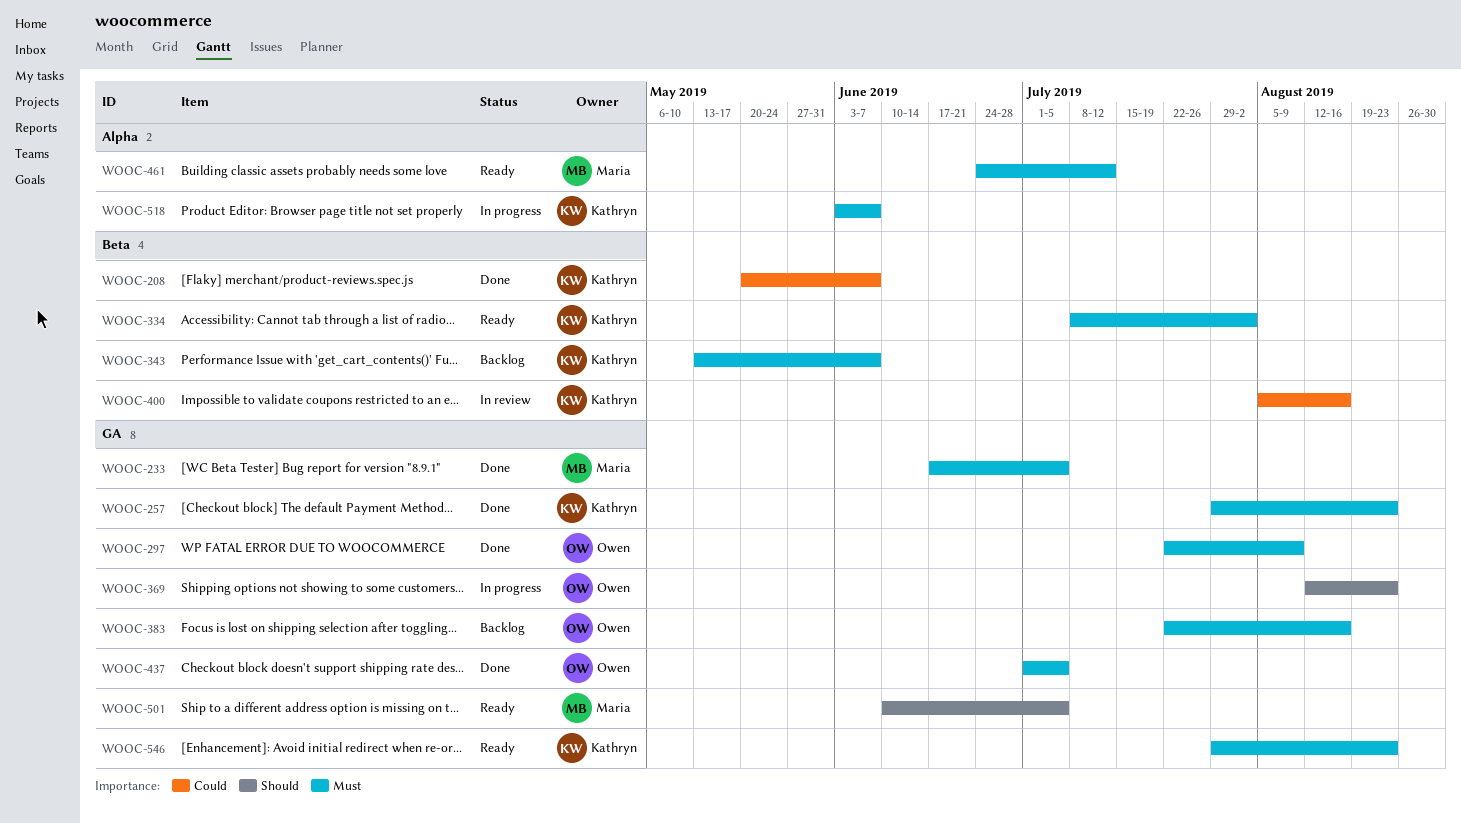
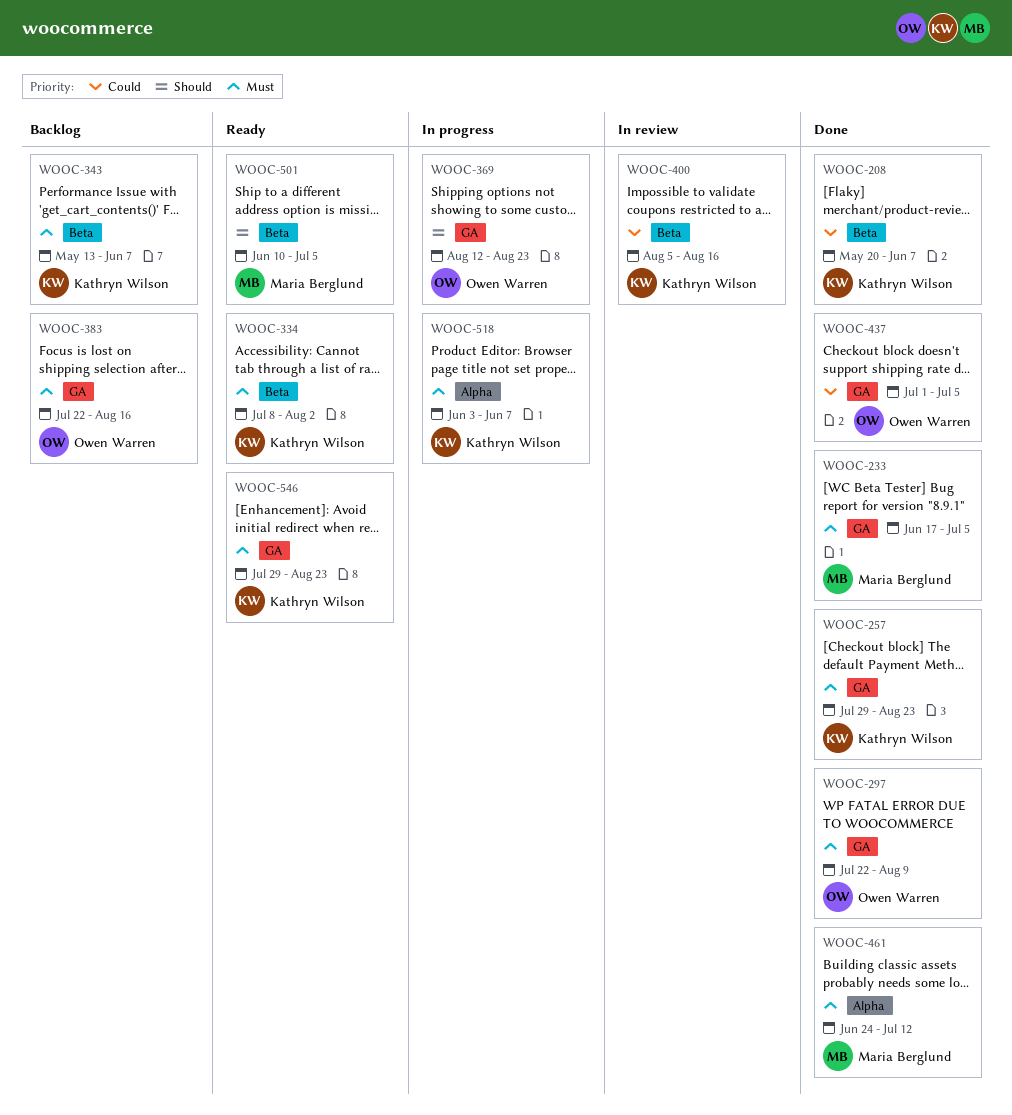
WOOC-437, priority: Must -> Could
WOOC-461, status: Ready -> Done
WOOC-501, label: GA -> Beta

